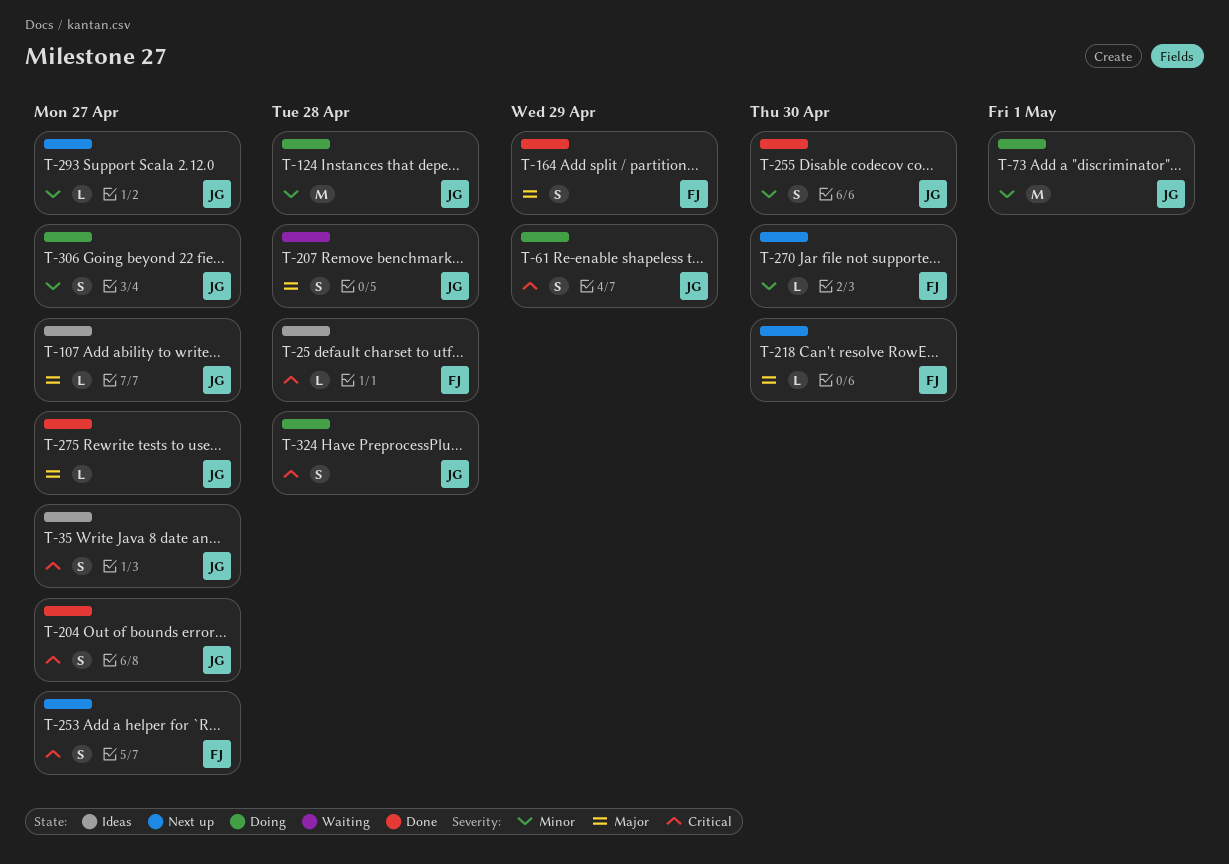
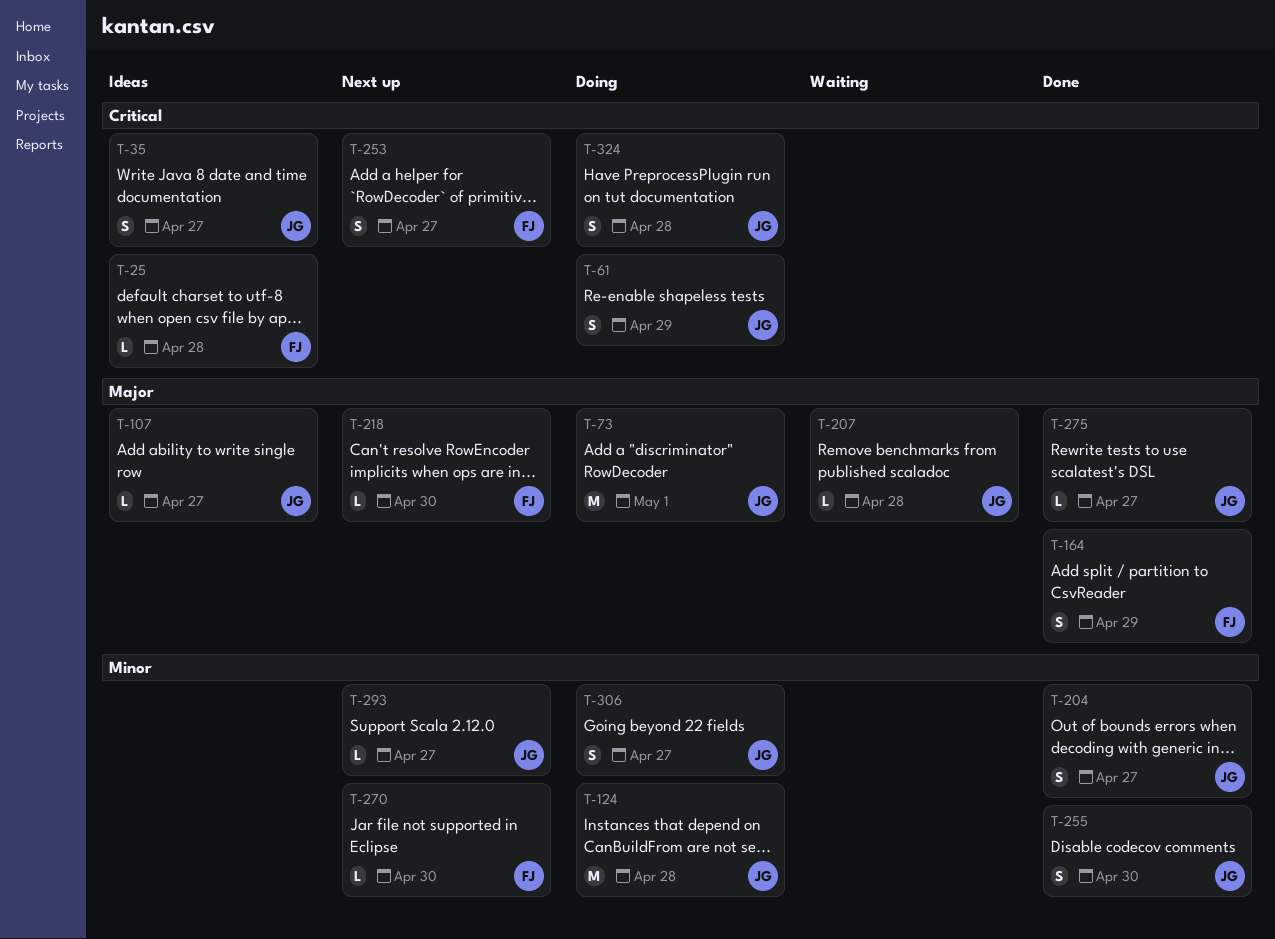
T-73, priority: Minor -> Major
T-204, priority: Critical -> Minor
T-207, estimate: S -> L

